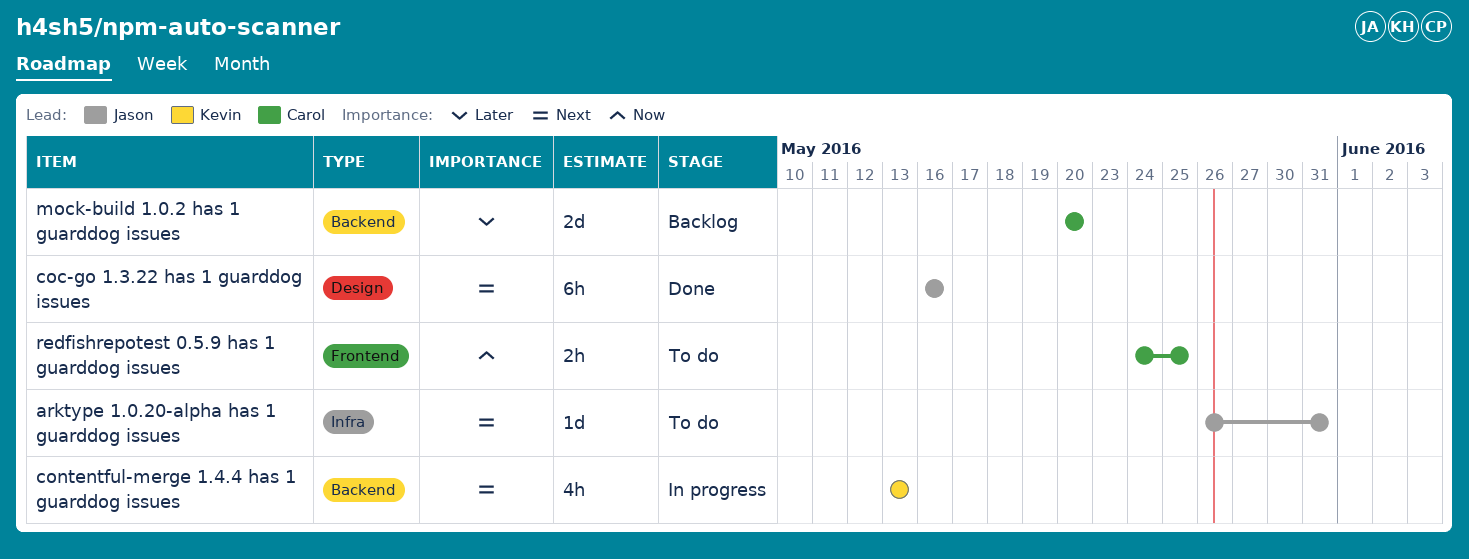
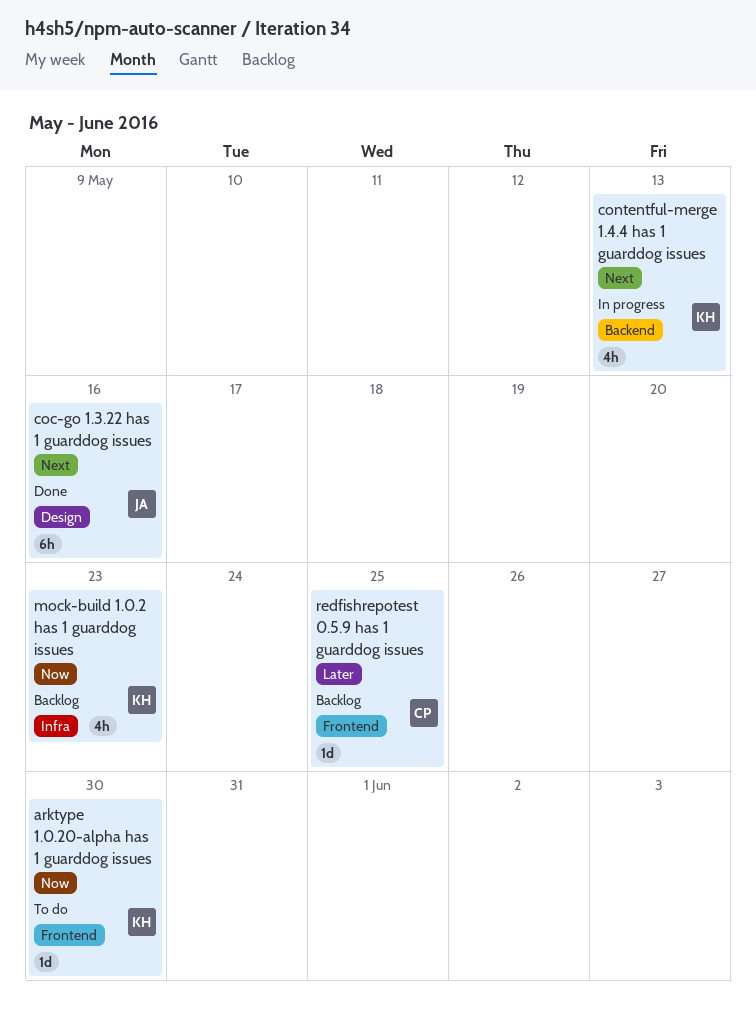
arktype 1.0.20-alpha has 1 guarddog issues, owner: Jason -> Kevin
arktype 1.0.20-alpha has 1 guarddog issues, priority: Next -> Now
arktype 1.0.20-alpha has 1 guarddog issues, label: Infra -> Frontend
arktype 1.0.20-alpha has 1 guarddog issues, due: May 31 -> May 30
mock-build 1.0.2 has 1 guarddog issues, owner: Carol -> Kevin
mock-build 1.0.2 has 1 guarddog issues, priority: Later -> Now
mock-build 1.0.2 has 1 guarddog issues, label: Backend -> Infra
mock-build 1.0.2 has 1 guarddog issues, estimate: 2d -> 4h
mock-build 1.0.2 has 1 guarddog issues, due: May 20 -> May 23
redfishrepotest 0.5.9 has 1 guarddog issues, status: To do -> Backlog
redfishrepotest 0.5.9 has 1 guarddog issues, priority: Now -> Later
redfishrepotest 0.5.9 has 1 guarddog issues, estimate: 2h -> 1d

